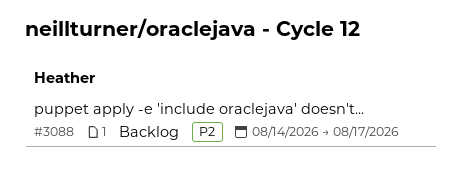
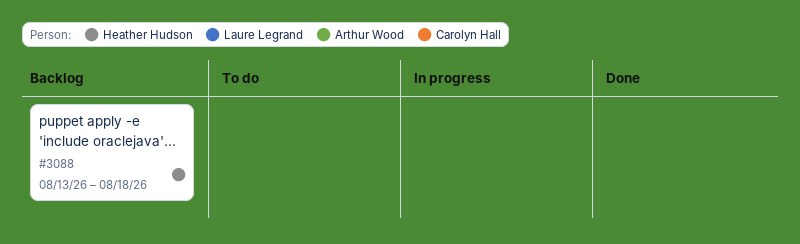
#3088, start: Aug 14 -> Aug 13
#3088, due: Aug 17 -> Aug 18

